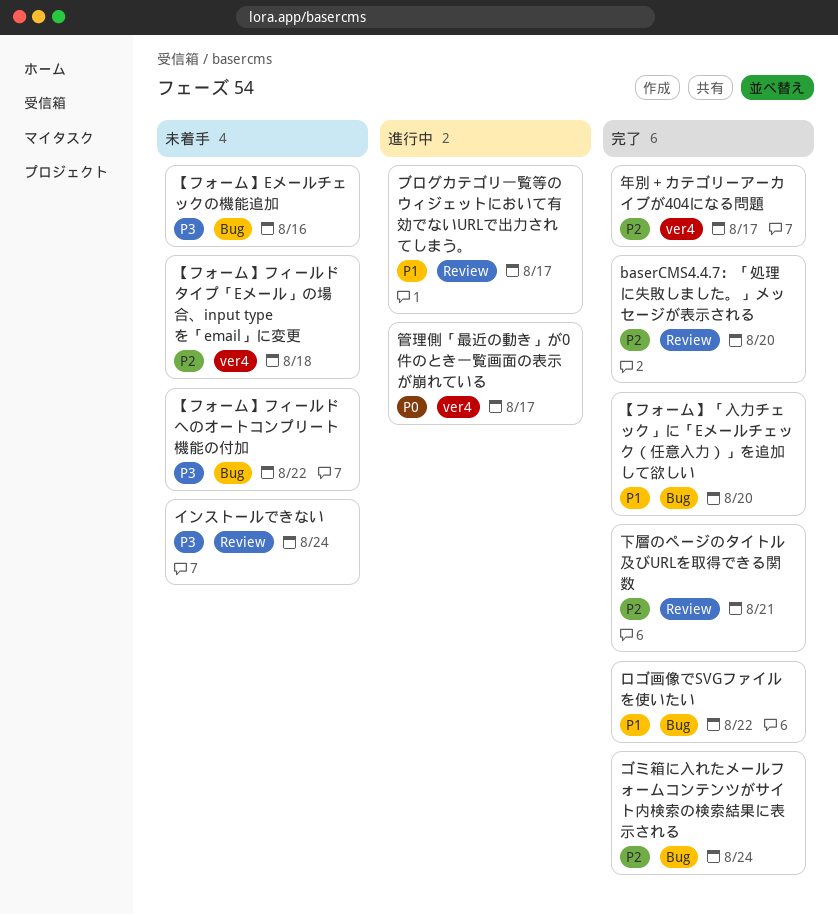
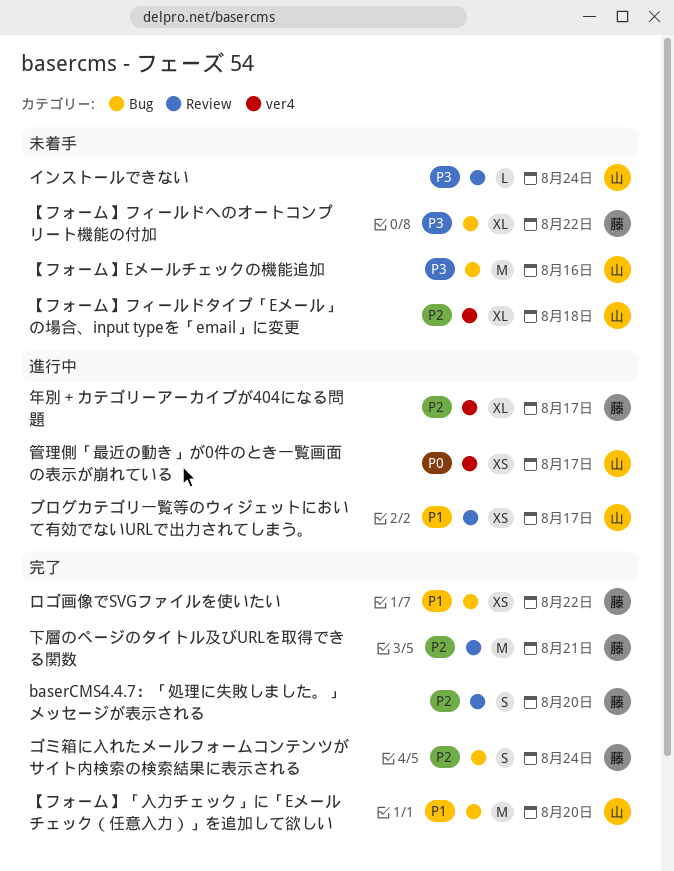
年別＋カテゴリーアーカイブが404になる問題, status: 完了 -> 進行中

